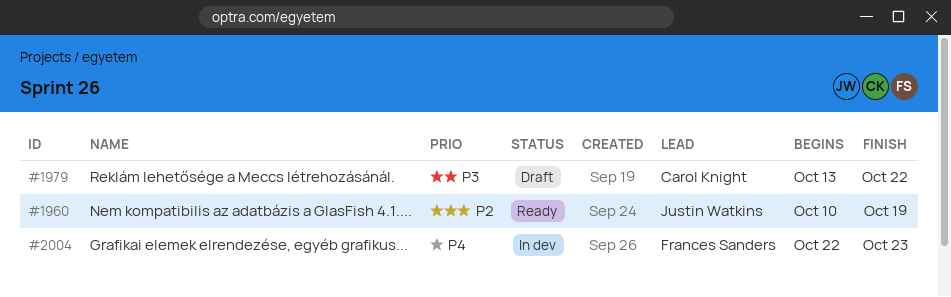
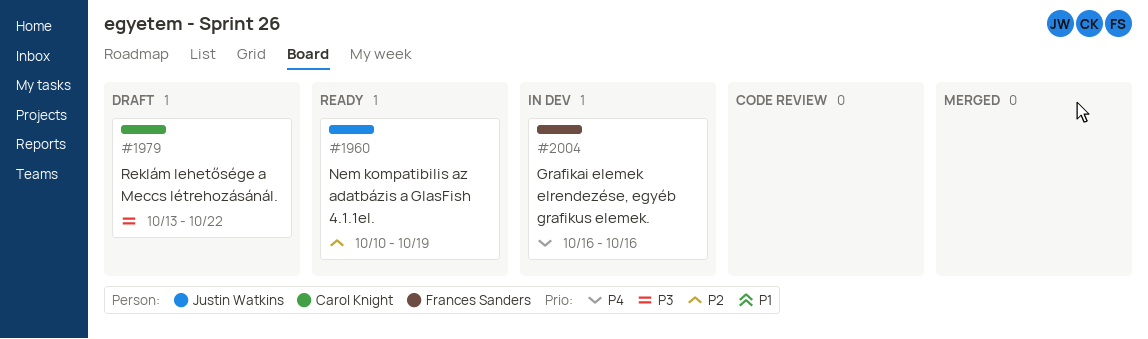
#2004, start: Oct 22 -> Oct 16
#2004, due: Oct 23 -> Oct 16

